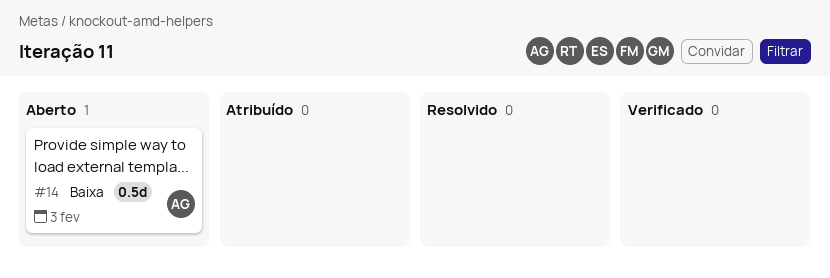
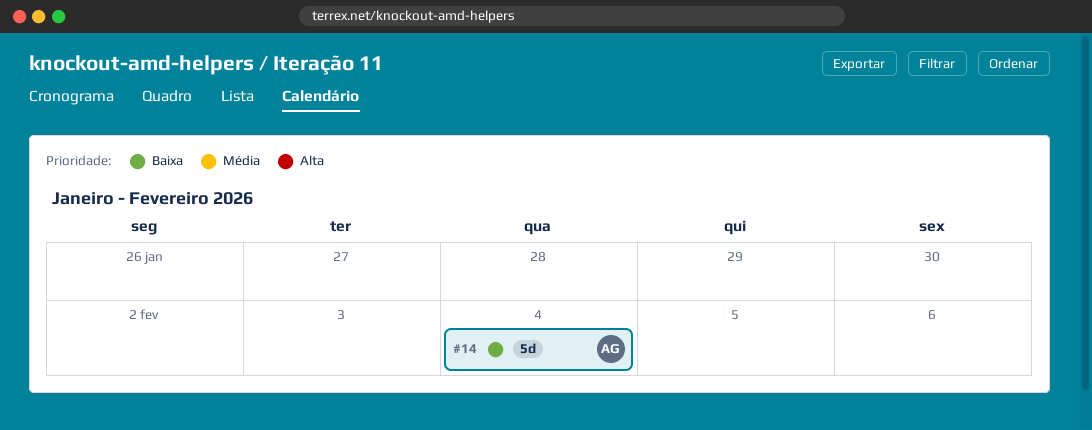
#14, estimate: 0.5d -> 5d
#14, due: Feb 3 -> Feb 4

